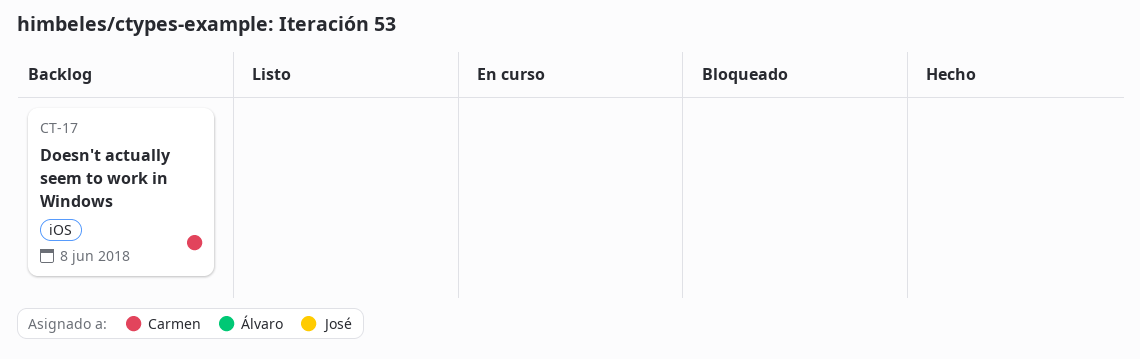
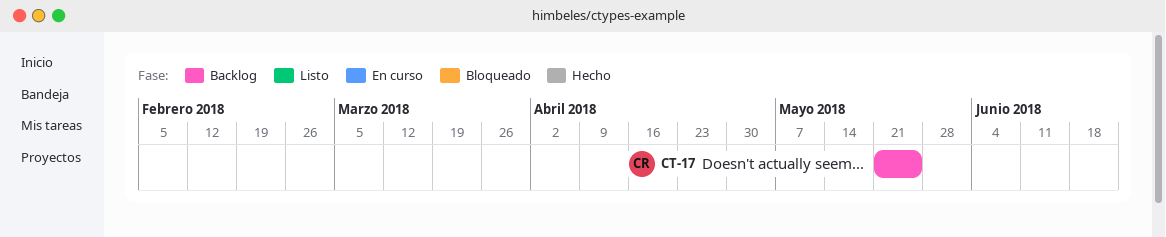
CT-17, due: Jun 8 -> May 25

